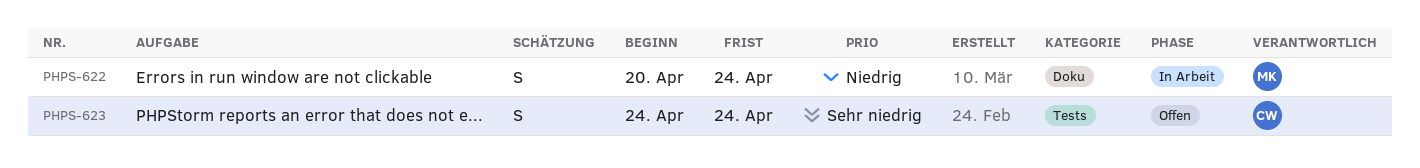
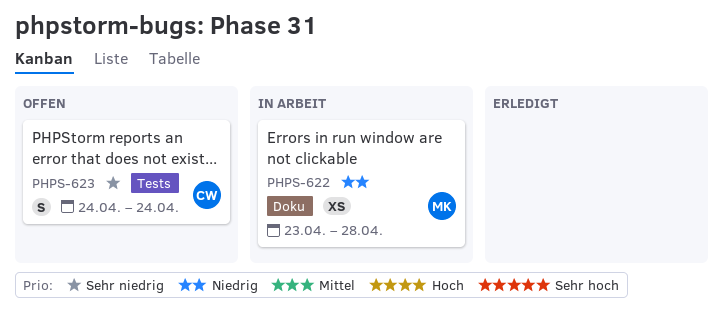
PHPS-622, estimate: S -> XS
PHPS-622, start: Apr 20 -> Apr 23
PHPS-622, due: Apr 24 -> Apr 28

